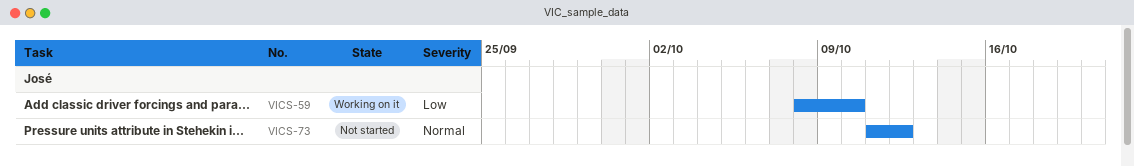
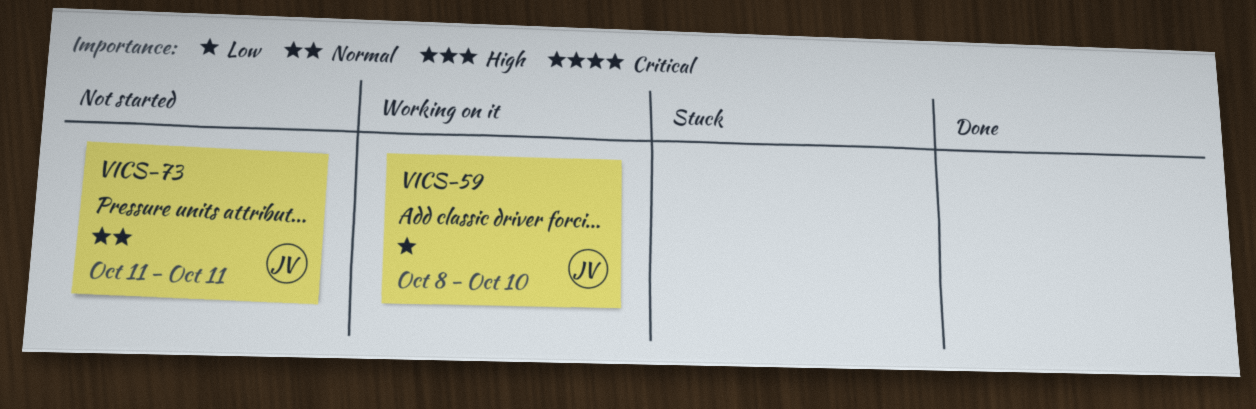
VICS-73, due: Oct 12 -> Oct 11

